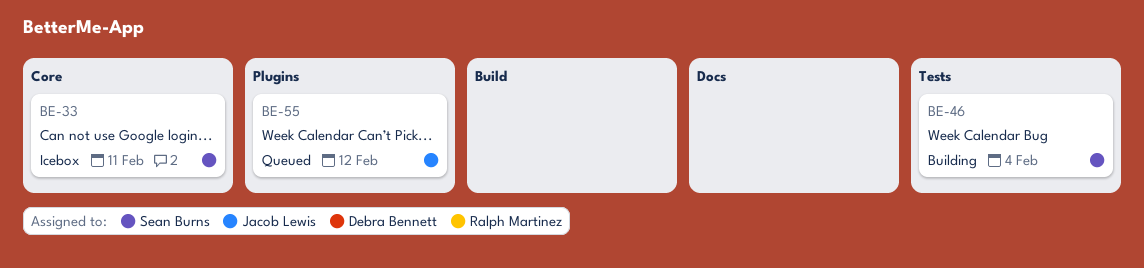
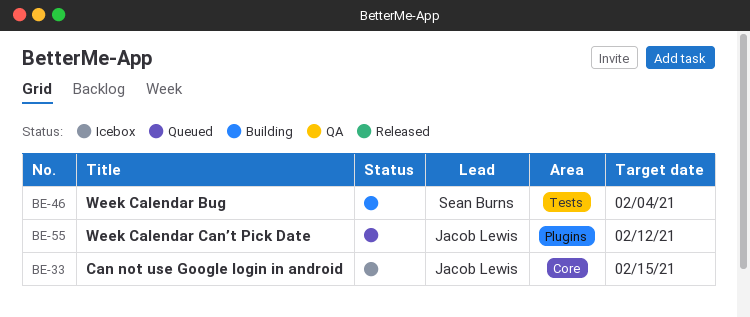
BE-33, owner: Sean Burns -> Jacob Lewis
BE-33, due: Feb 11 -> Feb 15

